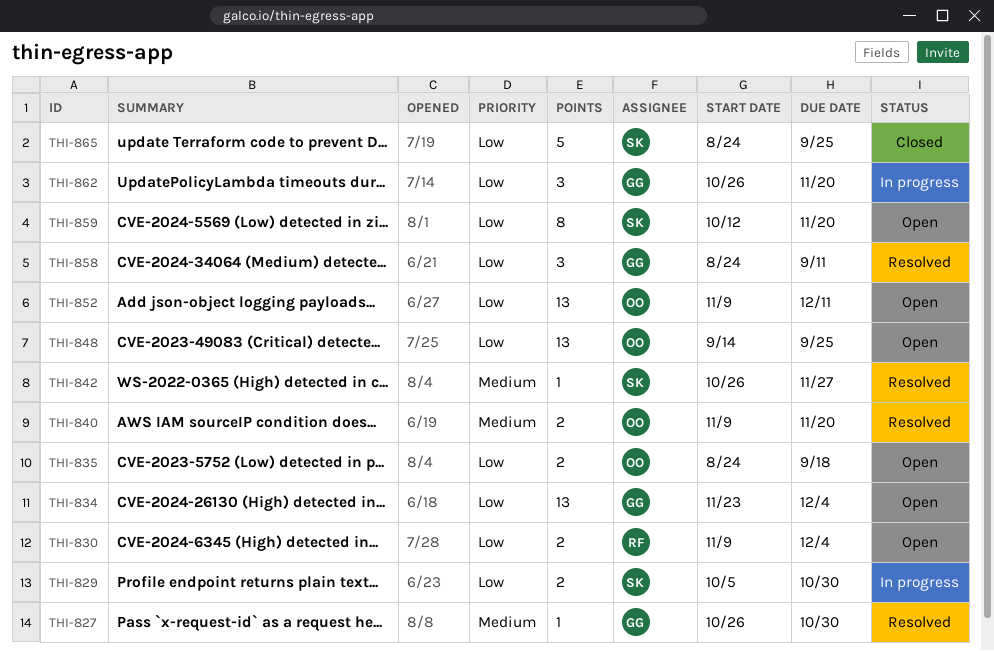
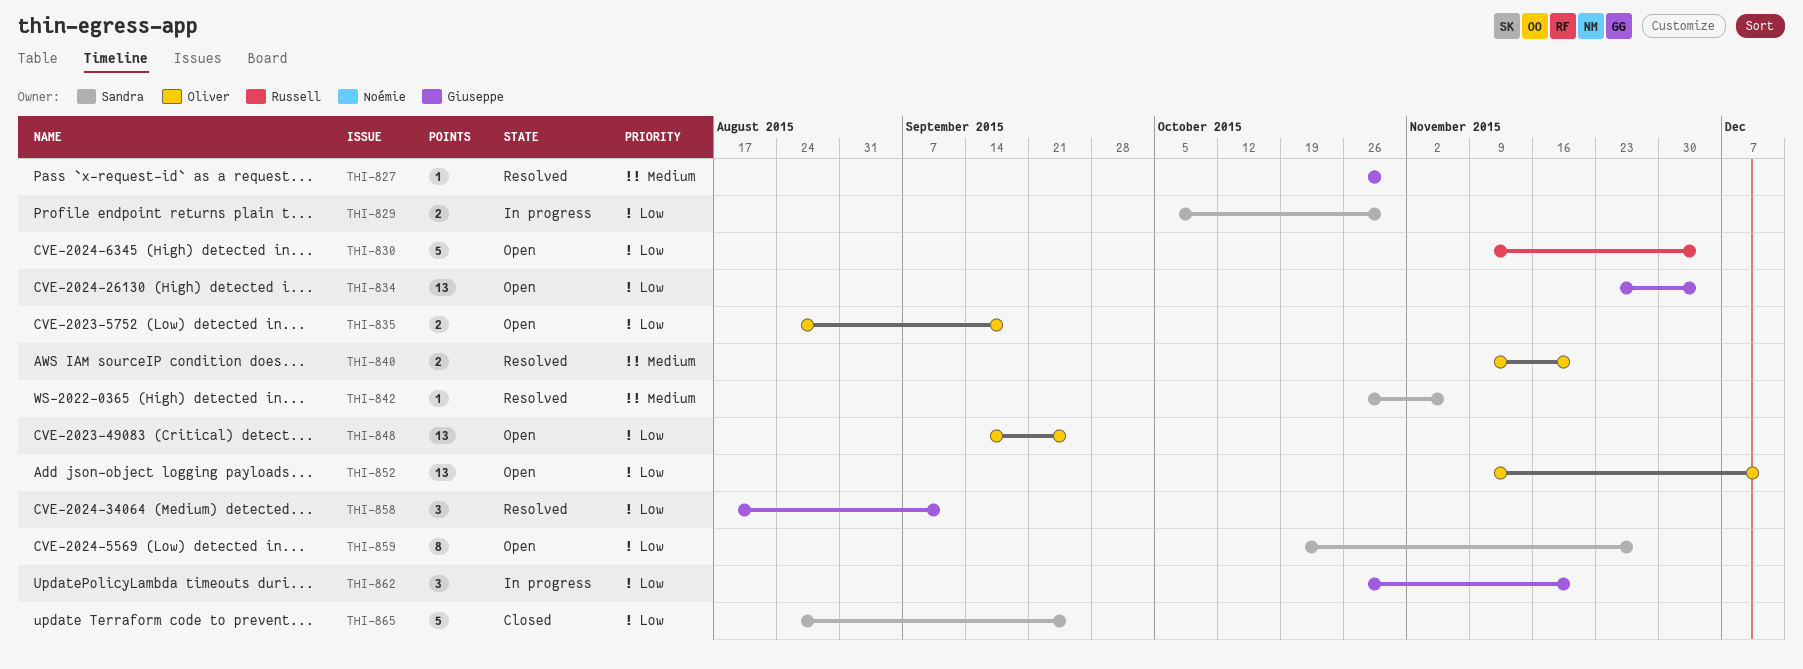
THI-830, estimate: 2 -> 5
THI-842, due: Nov 27 -> Nov 6
THI-858, start: Aug 24 -> Aug 17
THI-859, start: Oct 12 -> Oct 19
THI-859, due: Nov 20 -> Nov 27

